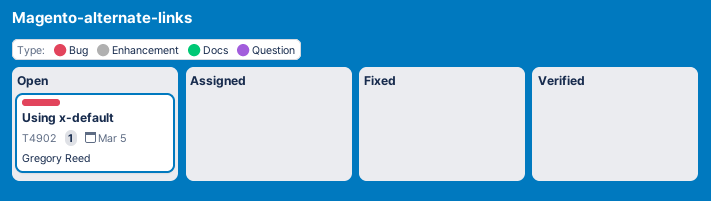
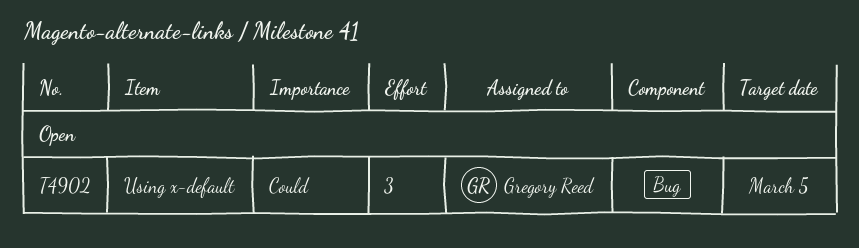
T4902, estimate: 1 -> 3

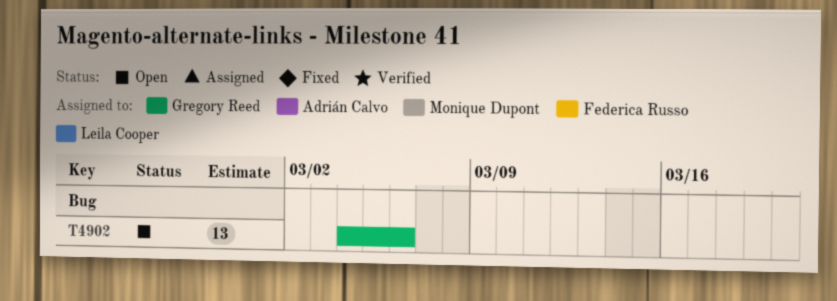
T4902, estimate: 3 -> 13
T4902, due: Mar 5 -> Mar 6

